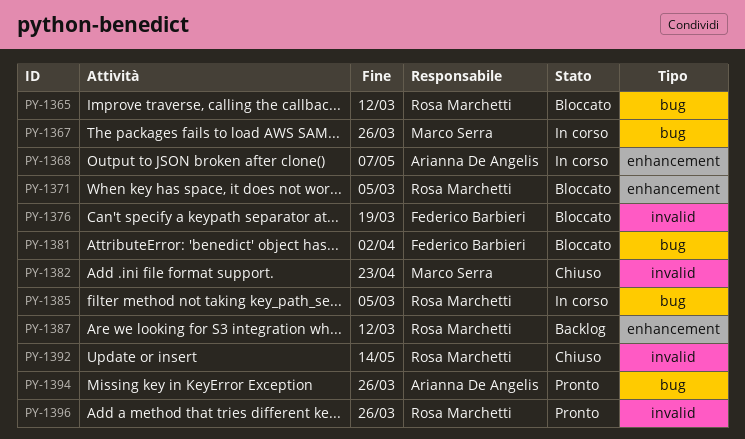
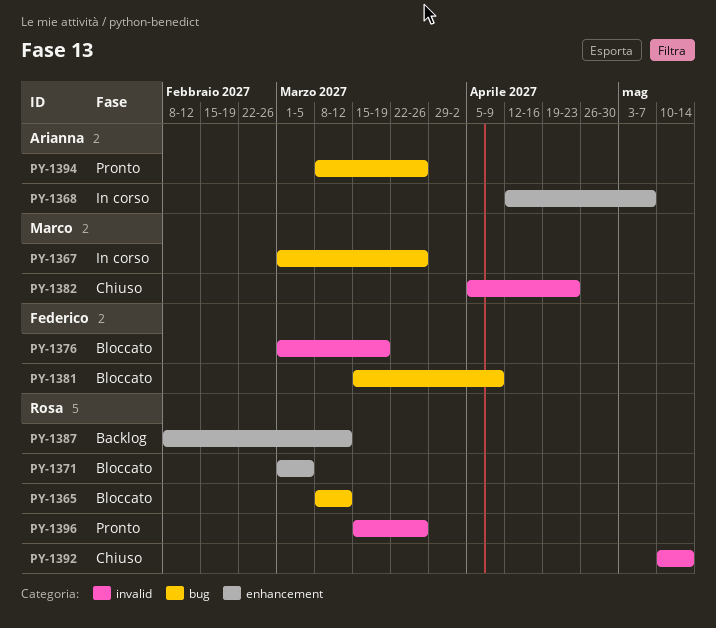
PY-1381, due: Apr 2 -> Apr 9
PY-1385: present -> none

